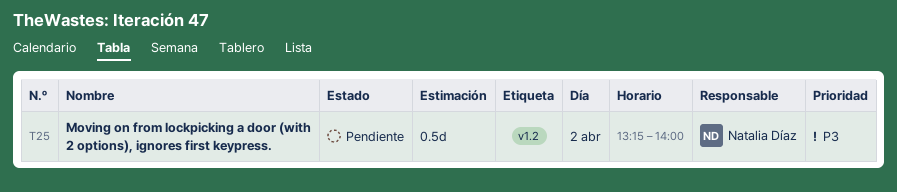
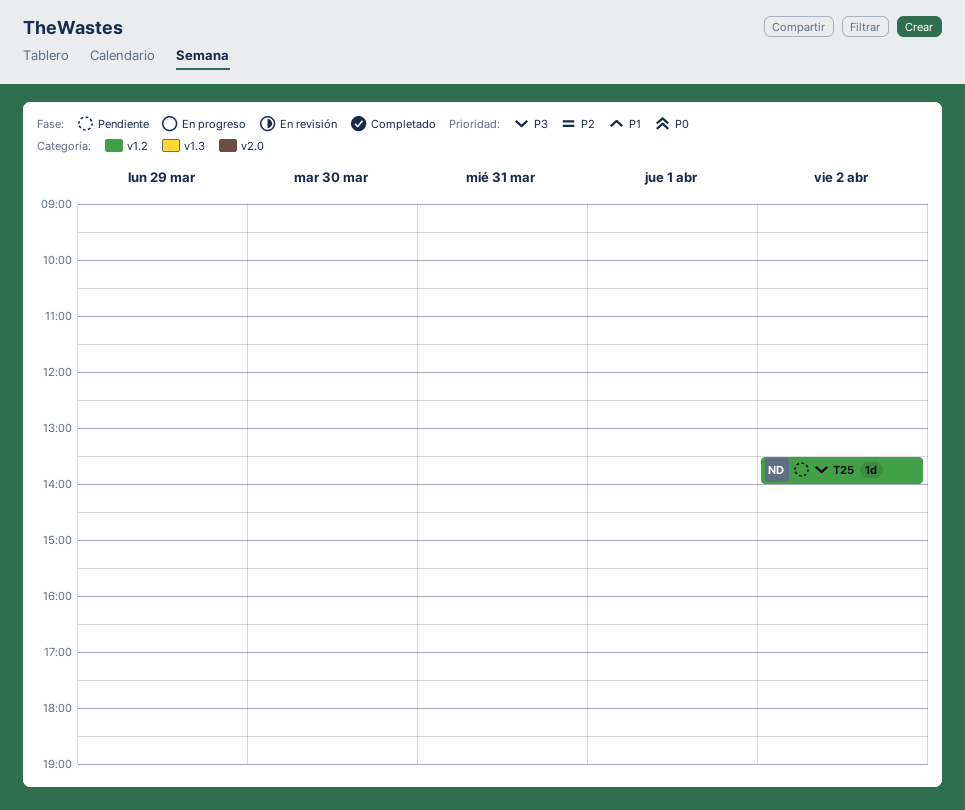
T25, estimate: 0.5d -> 1d
T25, begins: 13:15 -> 13:30

